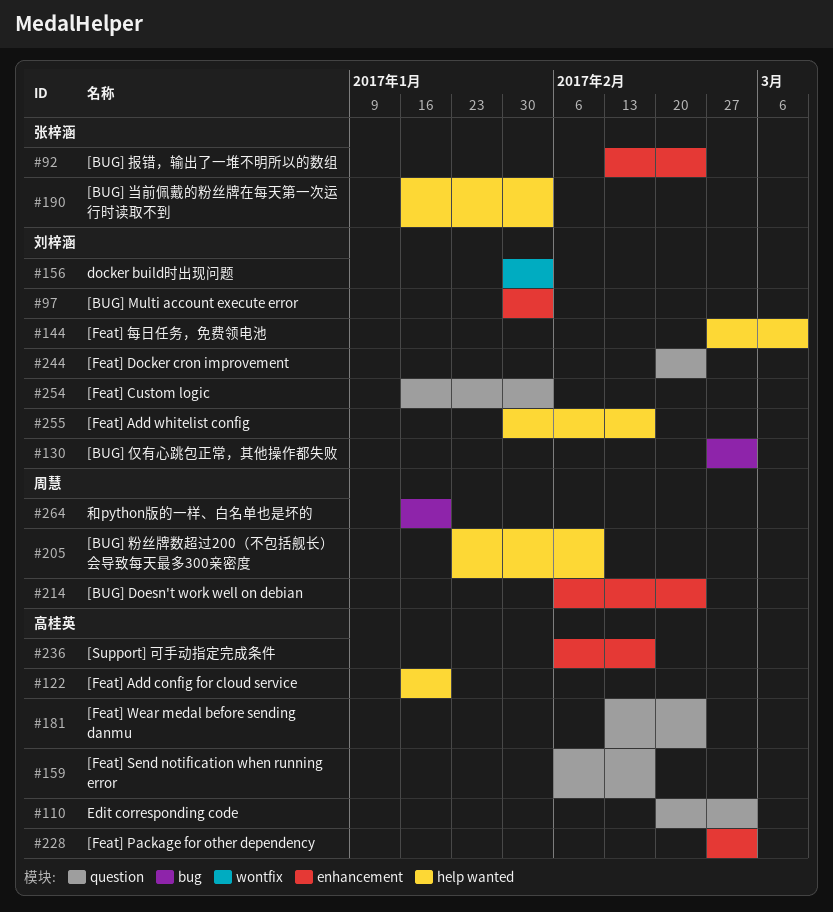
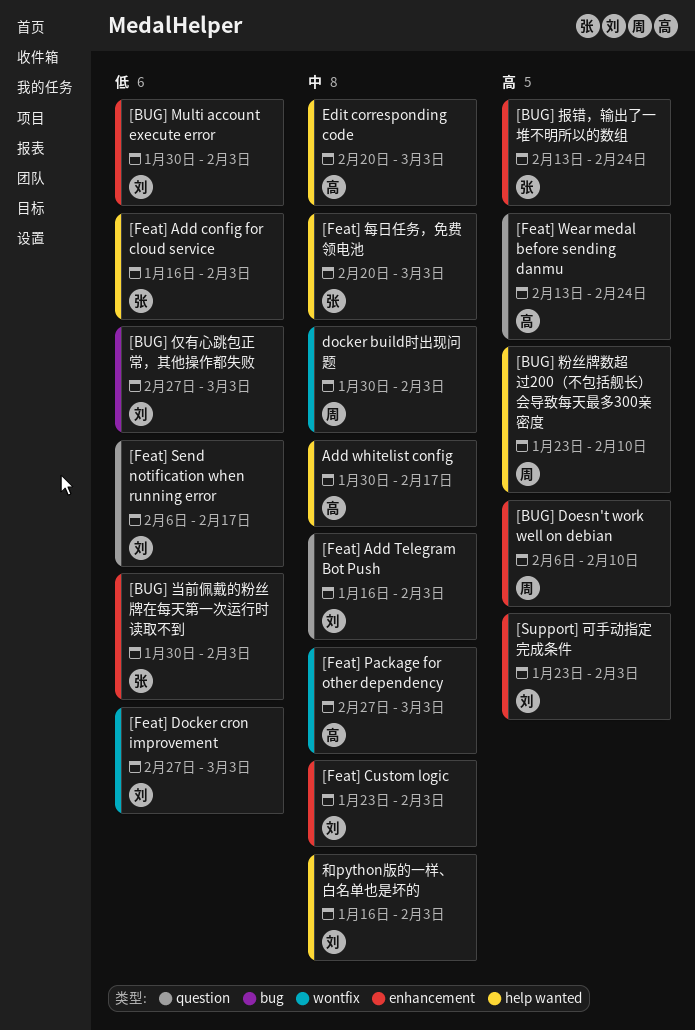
[BUG] Doesn't work well on debian, due: Feb 24 -> Feb 10
[BUG] 当前佩戴的粉丝牌在每天第一次运行时读取不到, label: help wanted -> enhancement
[BUG] 当前佩戴的粉丝牌在每天第一次运行时读取不到, start: Jan 16 -> Jan 30
[Feat] Add config for cloud service, owner: 高桂英 -> 张梓涵
[Feat] Add config for cloud service, due: Jan 20 -> Feb 3
[Feat] Add Telegram Bot Push: none -> present
[Feat] Add whitelist config: present -> none
[Feat] Custom logic, label: question -> enhancement
[Feat] Custom logic, start: Jan 16 -> Jan 23
[Feat] Docker cron improvement, label: question -> wontfix
[Feat] Docker cron improvement, start: Feb 20 -> Feb 27
[Feat] Docker cron improvement, due: Feb 24 -> Mar 3
[Feat] Package for other dependency, label: enhancement -> wontfix
[Feat] Send notification when running error, owner: 高桂英 -> 刘梓涵
[Feat] 每日任务，免费领电池, owner: 刘梓涵 -> 张梓涵
[Feat] 每日任务，免费领电池, start: Feb 27 -> Feb 20
[Feat] 每日任务，免费领电池, due: Mar 10 -> Mar 3
[Support] 可手动指定完成条件, owner: 高桂英 -> 刘梓涵
[Support] 可手动指定完成条件, start: Feb 6 -> Jan 23
[Support] 可手动指定完成条件, due: Feb 17 -> Feb 3
Add whitelist config: none -> present
docker build时出现问题, owner: 刘梓涵 -> 周慧
Edit corresponding code, label: question -> help wanted
和python版的一样、白名单也是坏的, owner: 周慧 -> 刘梓涵
和python版的一样、白名单也是坏的, label: bug -> help wanted
和python版的一样、白名单也是坏的, due: Jan 20 -> Feb 3

